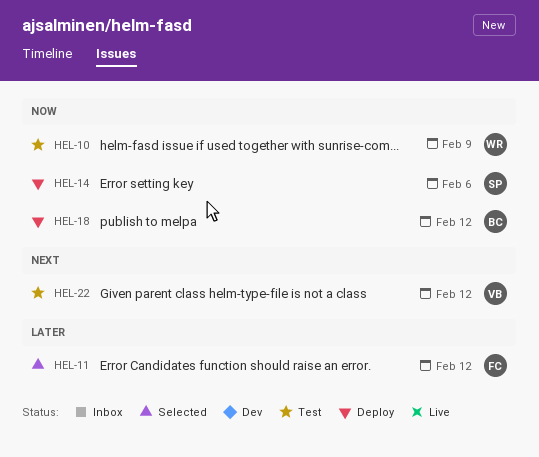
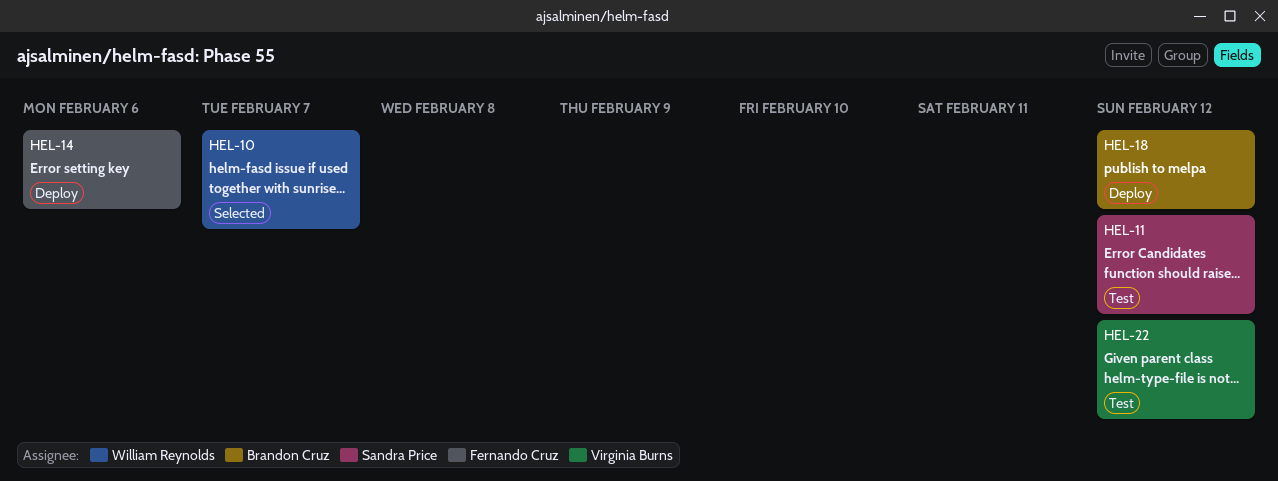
HEL-10, status: Test -> Selected
HEL-10, due: Feb 9 -> Feb 7
HEL-11, status: Selected -> Test
HEL-11, owner: Fernando Cruz -> Sandra Price
HEL-14, owner: Sandra Price -> Fernando Cruz

